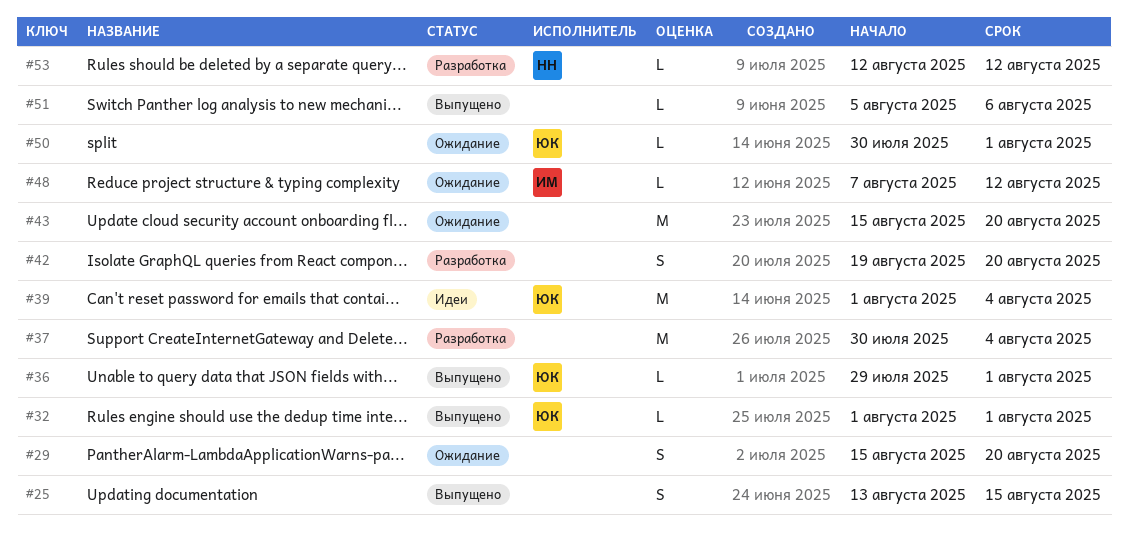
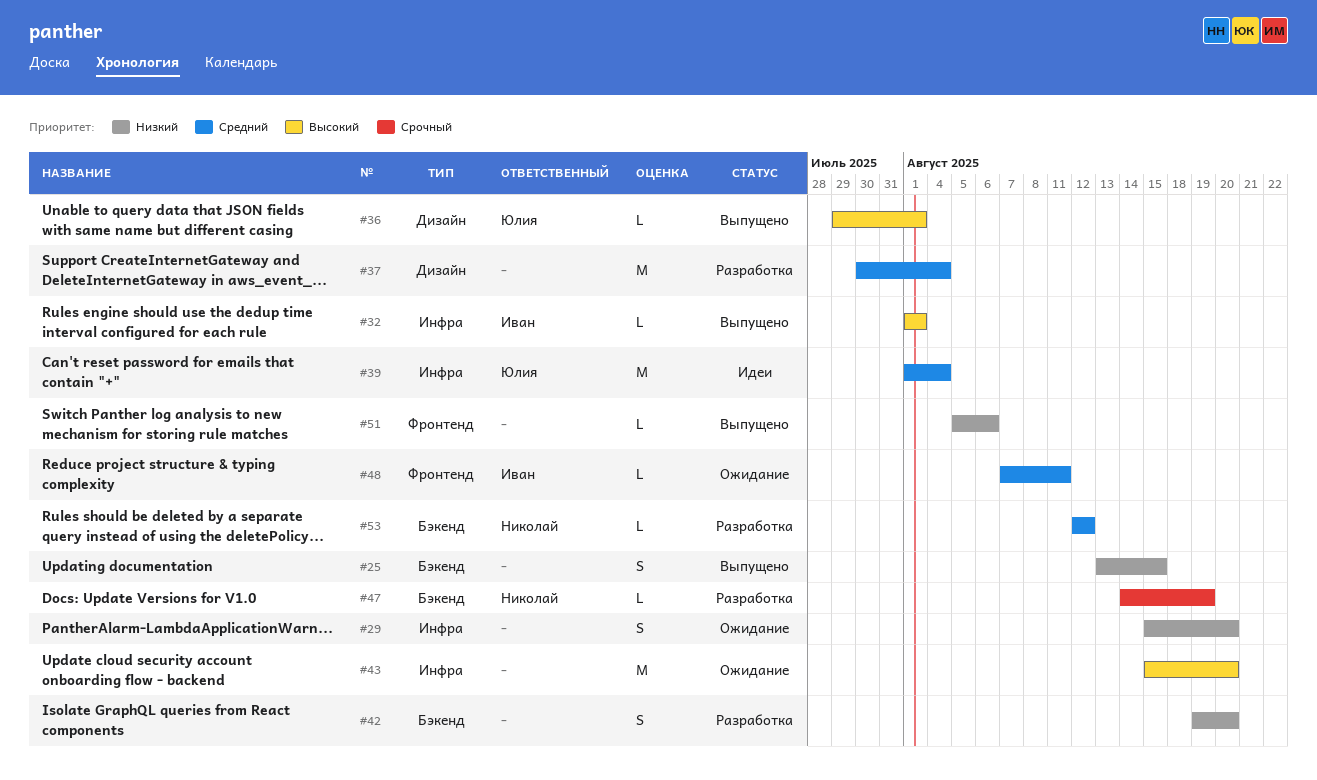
#32, owner: Юлия -> Иван
#47: none -> present
#48, due: Aug 12 -> Aug 11
#50: present -> none

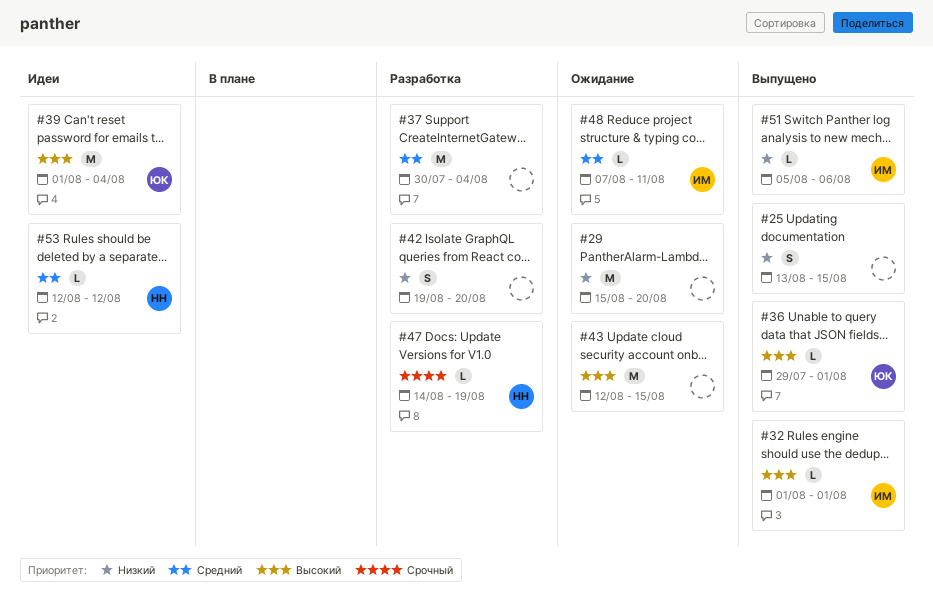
#29, estimate: S -> M
#39, priority: Средний -> Высокий
#43, start: Aug 15 -> Aug 12
#43, due: Aug 20 -> Aug 15
#51, owner: none -> Иван
#53, status: Разработка -> Идеи

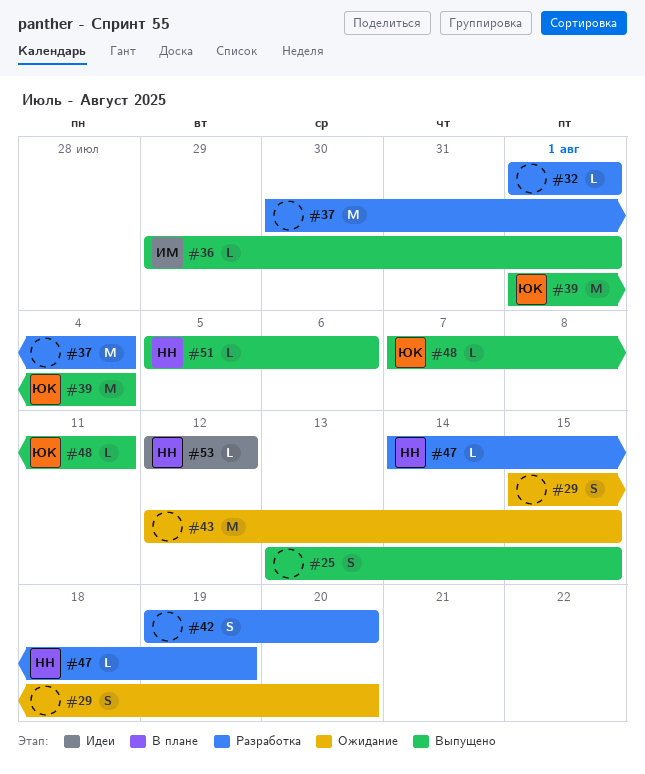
#29, estimate: M -> S
#32, status: Выпущено -> Разработка
#32, owner: ИМ -> none
#36, owner: ЮК -> ИМ
#39, status: Идеи -> Выпущено
#48, status: Ожидание -> Выпущено
#48, owner: ИМ -> ЮК
#51, owner: ИМ -> НН

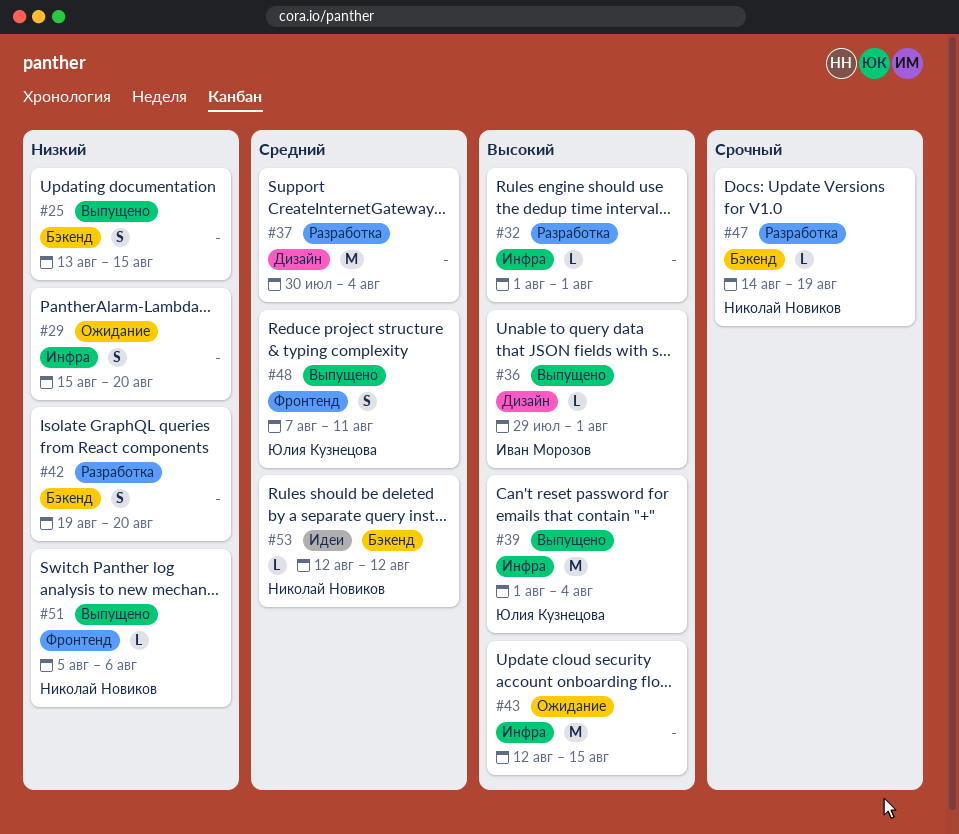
#48, estimate: L -> S

